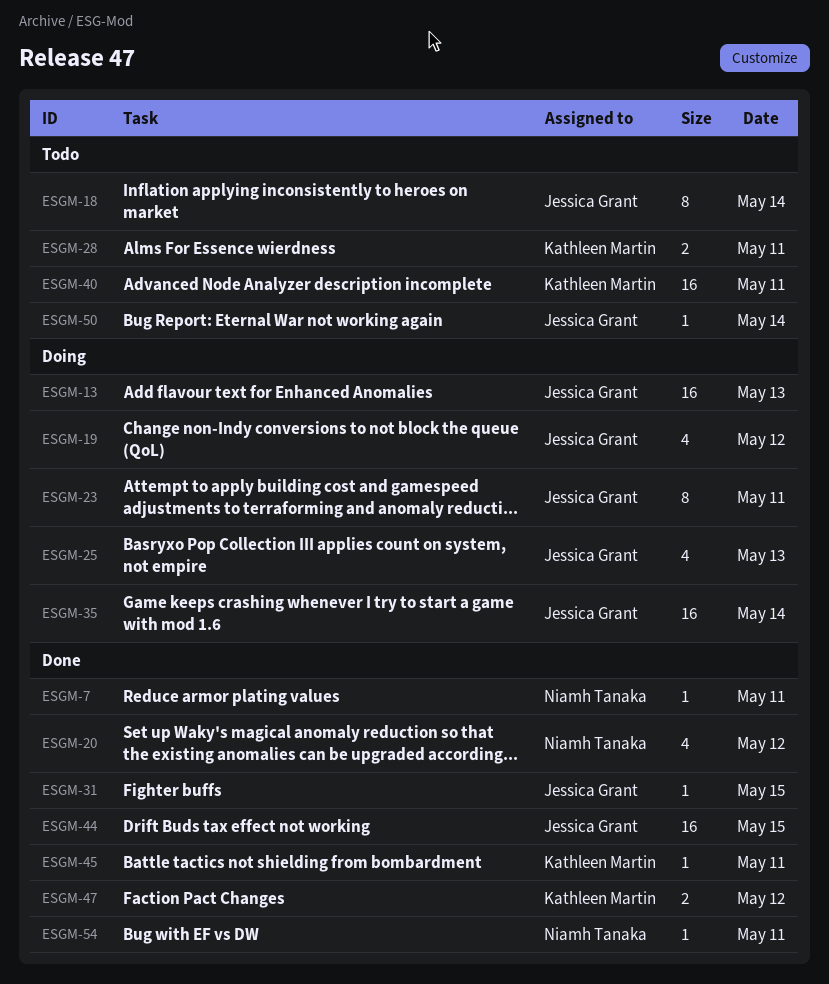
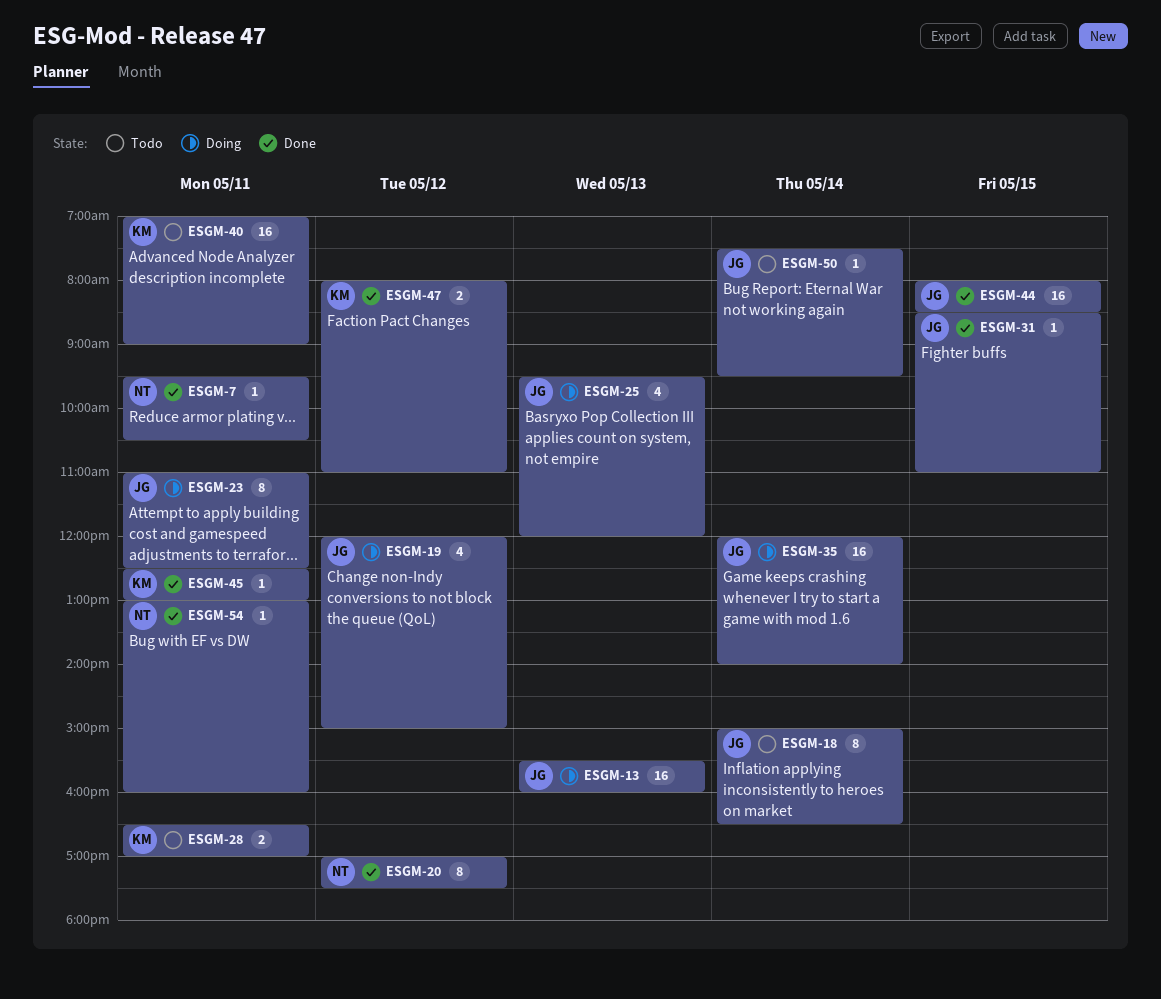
ESGM-20, estimate: 4 -> 8

